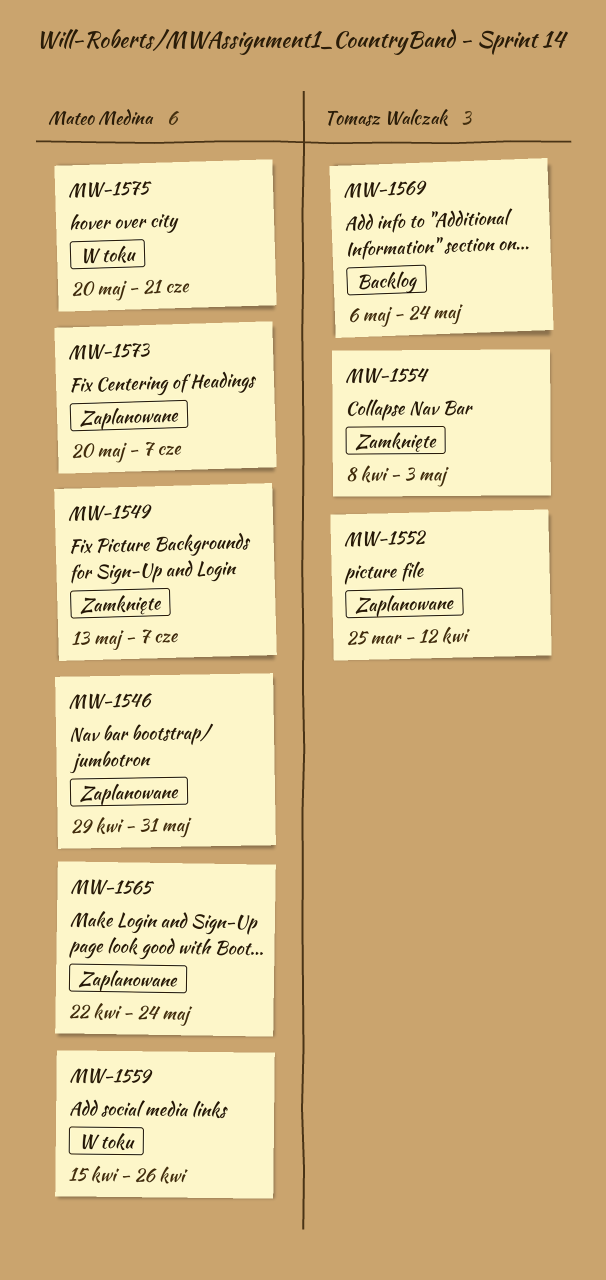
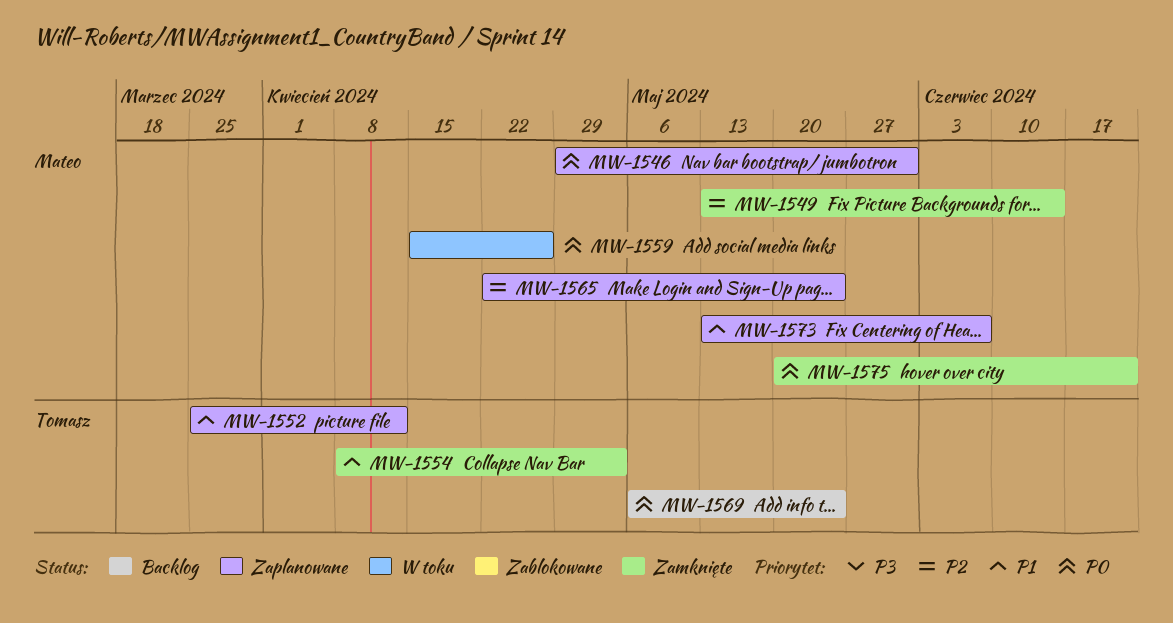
MW-1549, due: Jun 7 -> Jun 14
MW-1573, start: May 20 -> May 13
MW-1575, status: W toku -> Zamknięte

